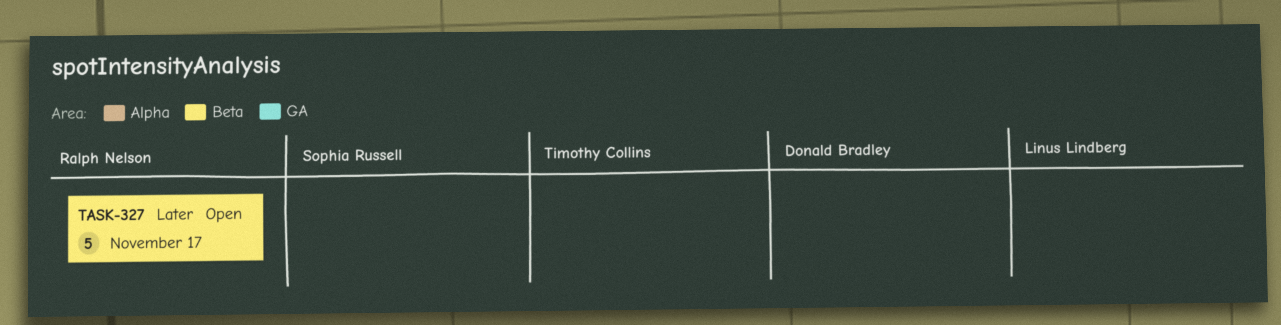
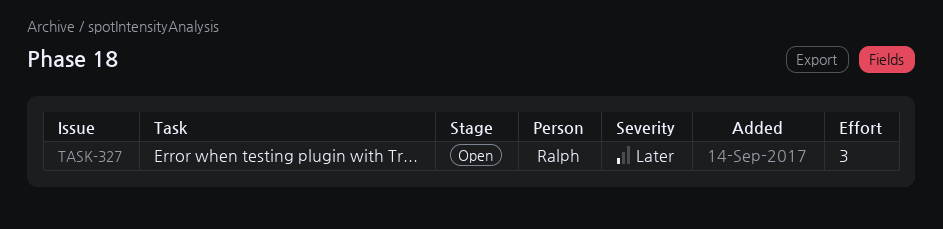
TASK-327, estimate: 5 -> 3

